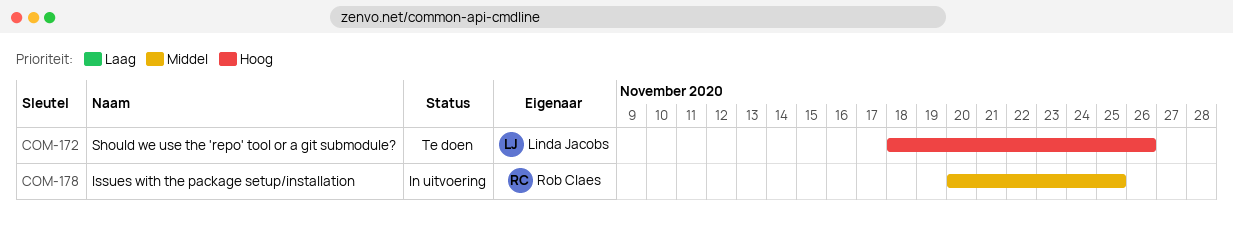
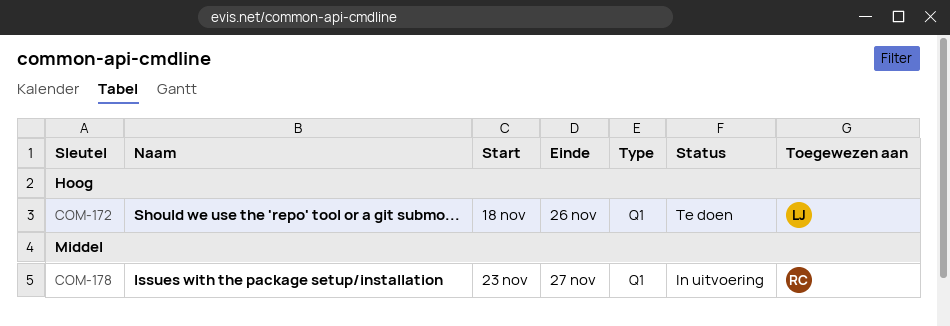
COM-178, start: Nov 20 -> Nov 23
COM-178, due: Nov 25 -> Nov 27

